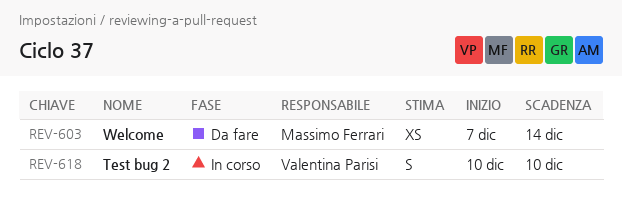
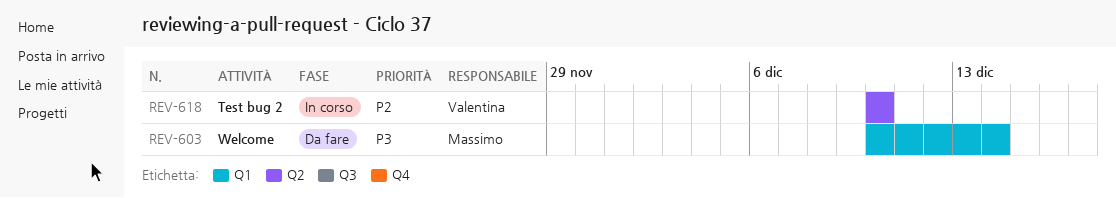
REV-603, start: Dec 7 -> Dec 10

